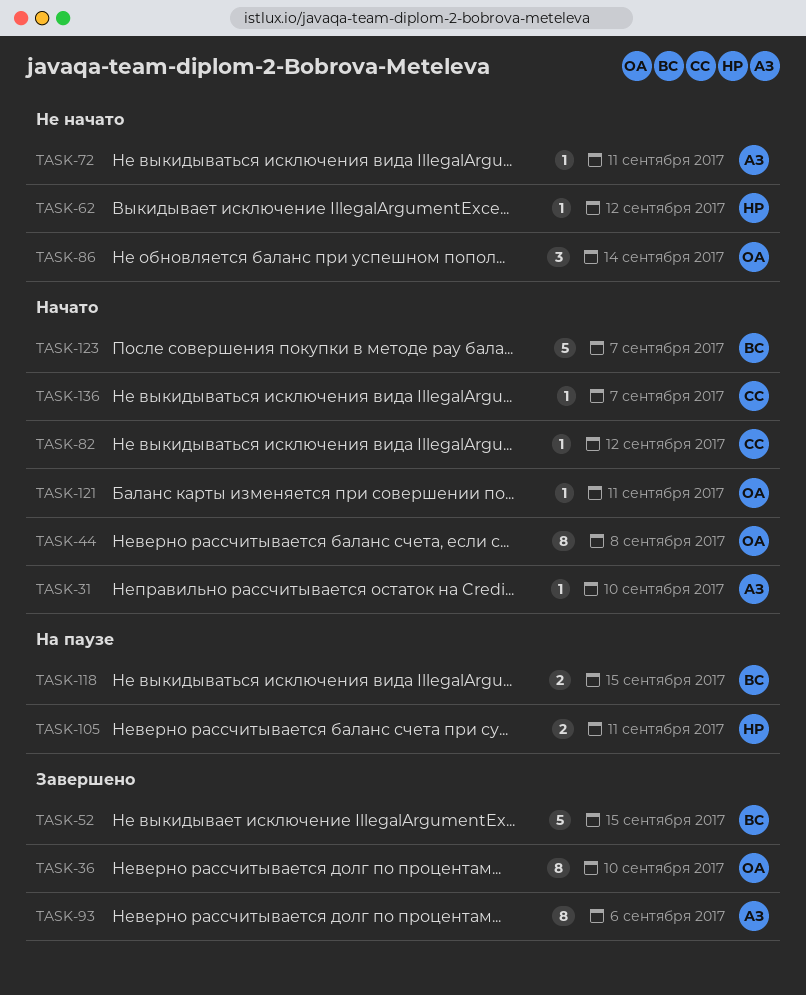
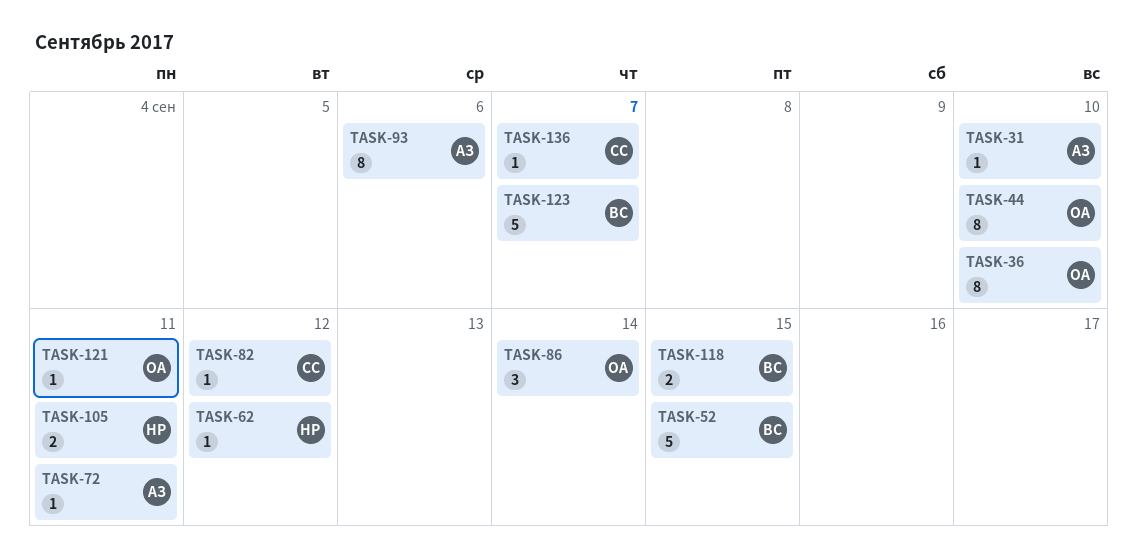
TASK-44, due: Sep 8 -> Sep 10

